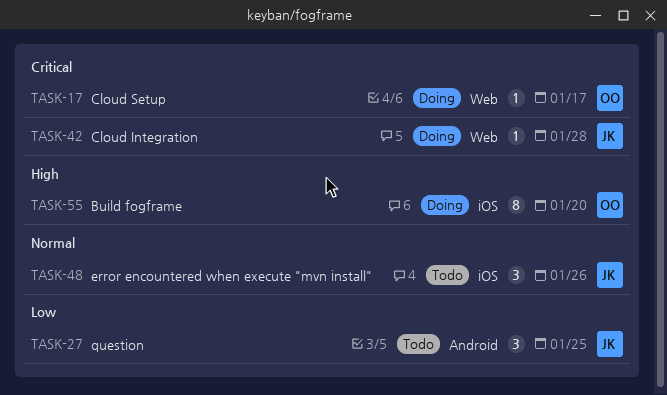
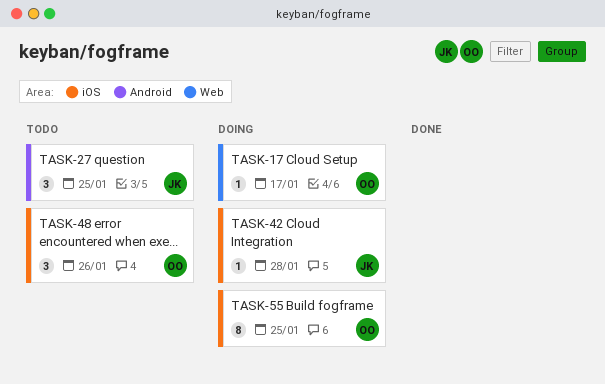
TASK-42, label: Web -> iOS
TASK-48, owner: JK -> OO
TASK-55, due: Jan 20 -> Jan 25

